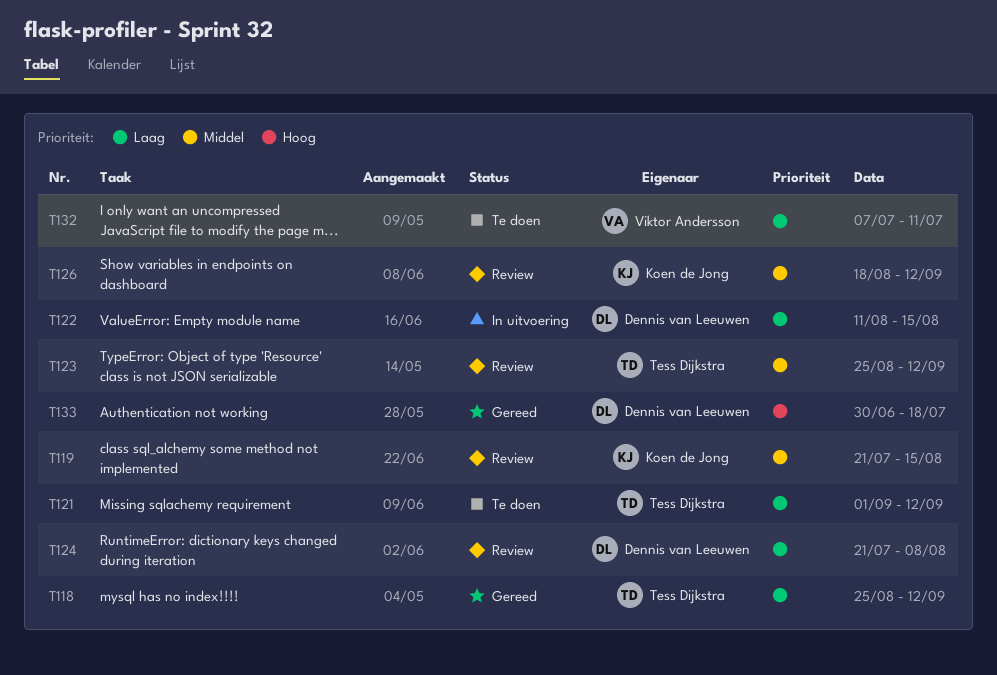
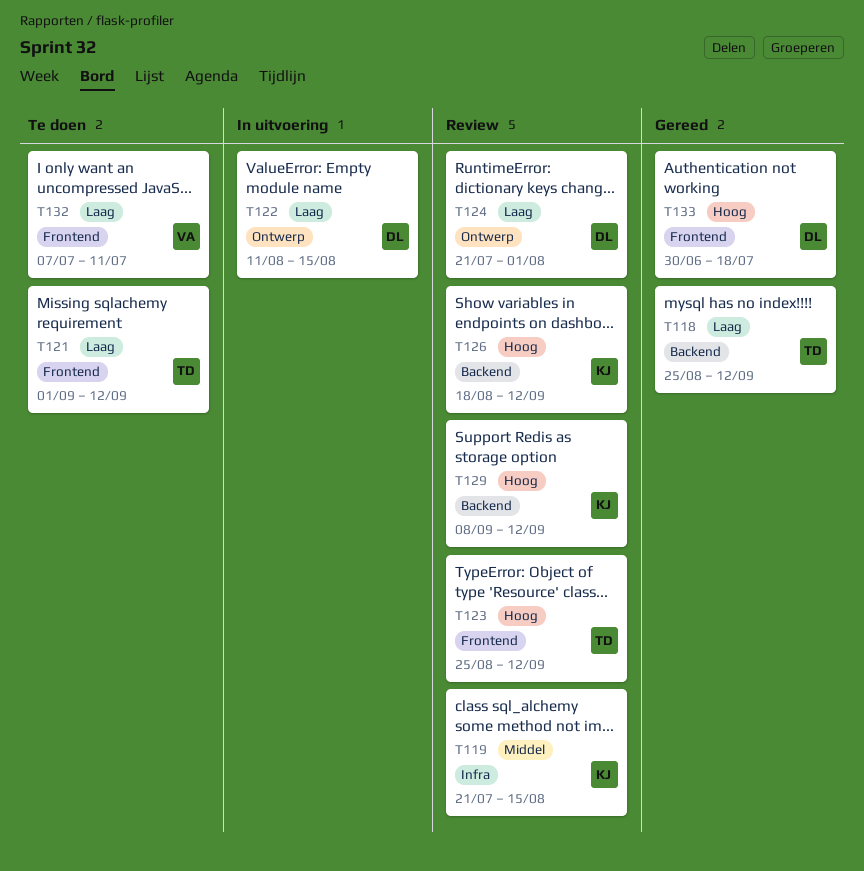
T123, priority: Middel -> Hoog
T124, due: Aug 8 -> Aug 1
T126, priority: Middel -> Hoog
T129: none -> present

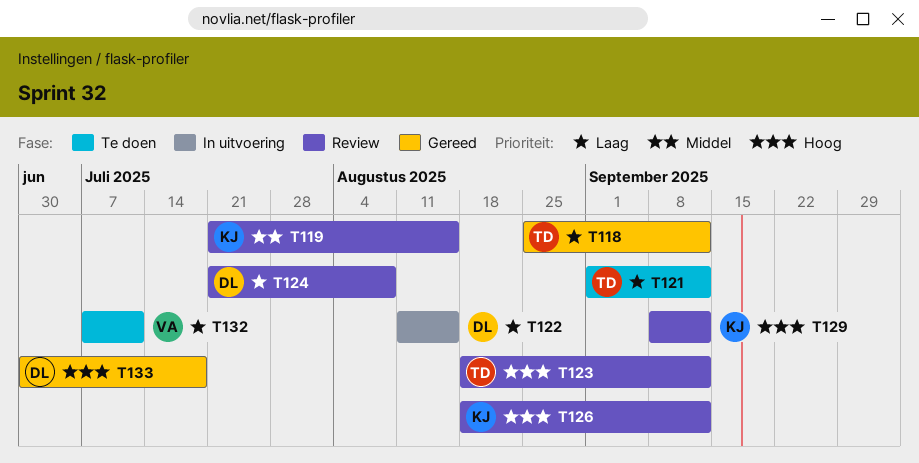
T123, start: Aug 25 -> Aug 18
T124, due: Aug 1 -> Aug 8

